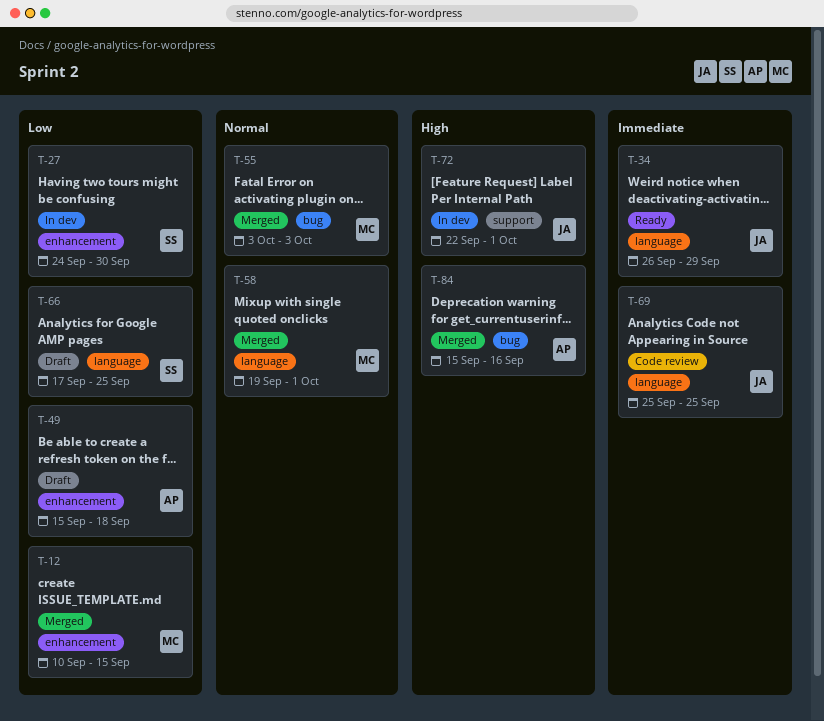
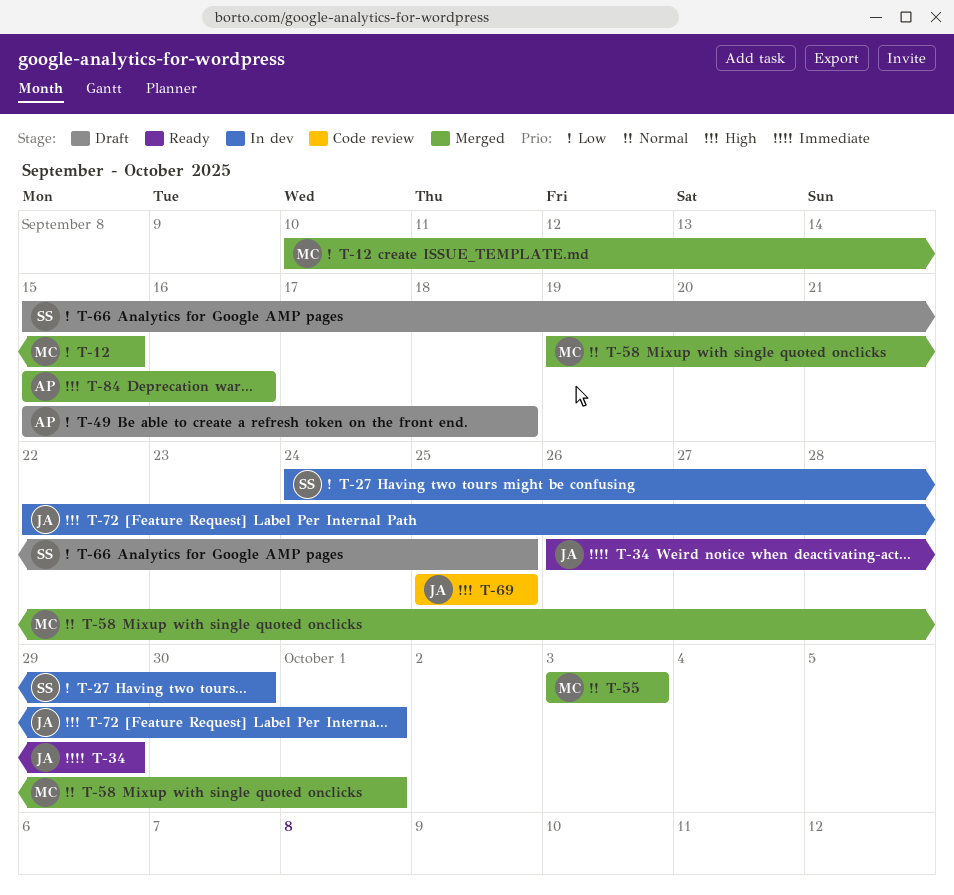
T-66, start: Sep 17 -> Sep 15
T-69, priority: Immediate -> High

